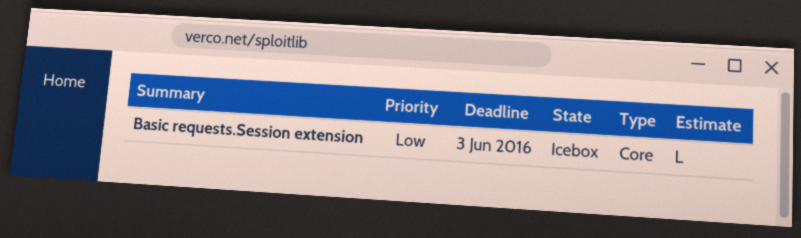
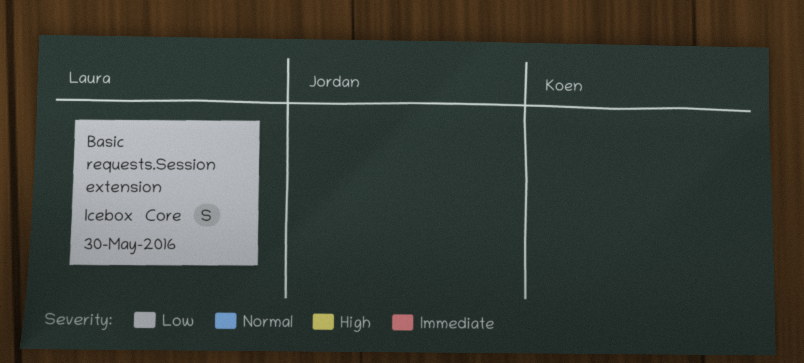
Basic requests.Session extension, estimate: L -> S
Basic requests.Session extension, due: Jun 3 -> May 30

